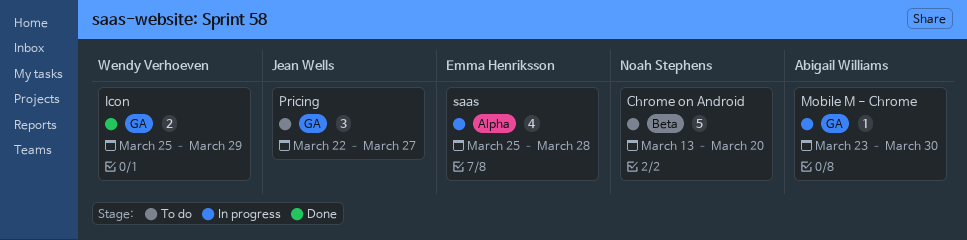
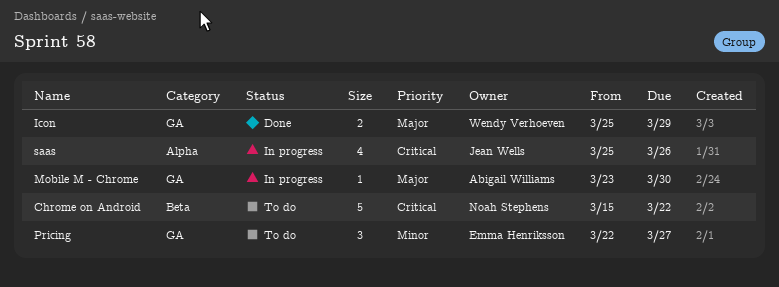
Chrome on Android, start: Mar 13 -> Mar 15
Chrome on Android, due: Mar 20 -> Mar 22
Pricing, owner: Jean Wells -> Emma Henriksson
saas, owner: Emma Henriksson -> Jean Wells
saas, due: Mar 28 -> Mar 26

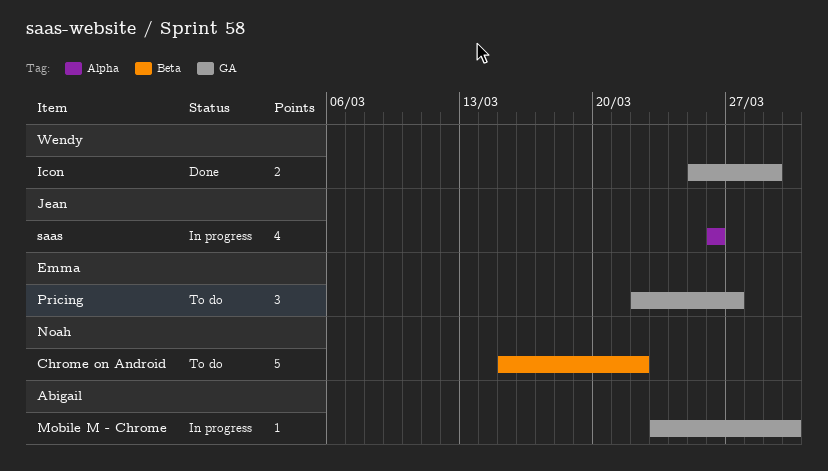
saas, start: Mar 25 -> Mar 26

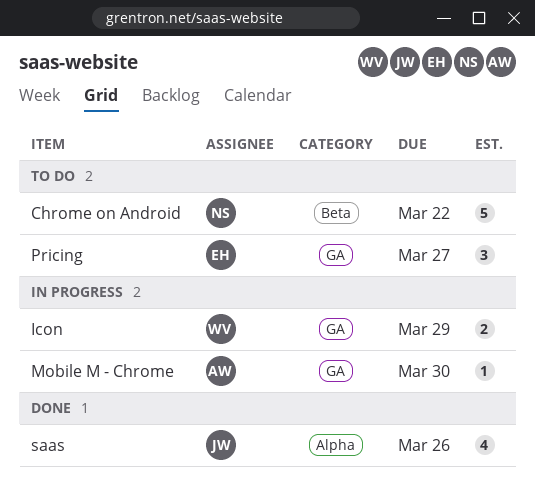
Icon, status: Done -> In progress
saas, status: In progress -> Done

